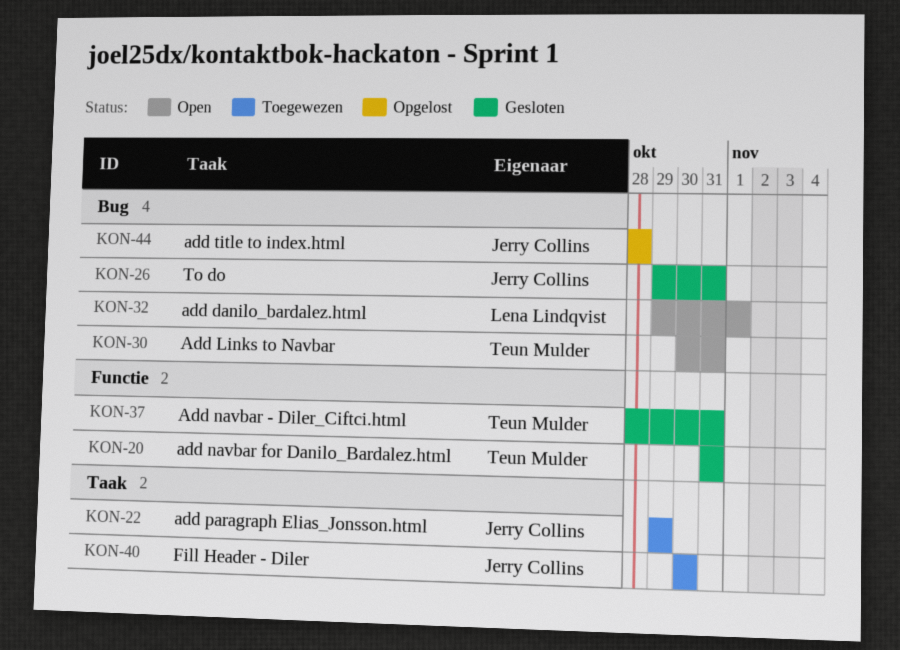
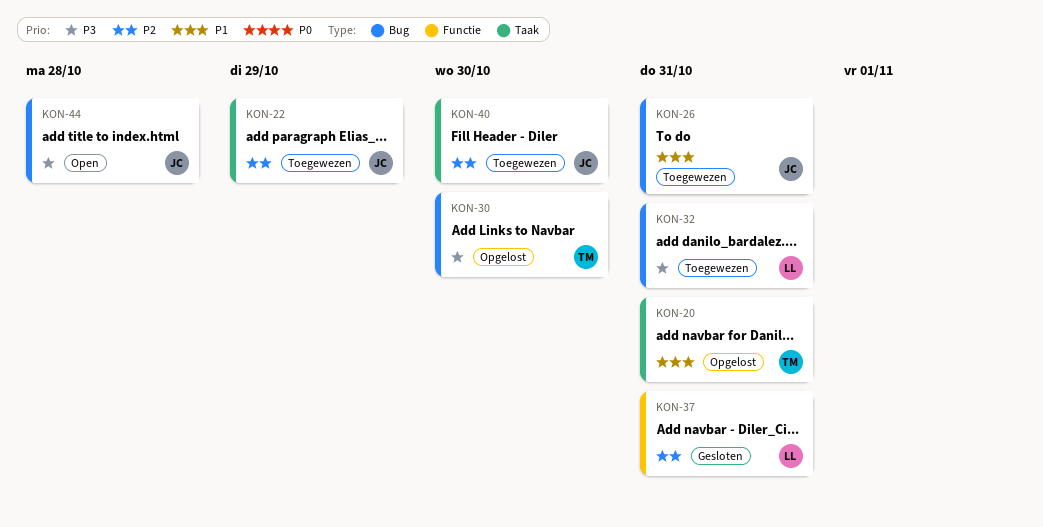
KON-20, status: Gesloten -> Opgelost
KON-20, label: Functie -> Taak
KON-26, status: Gesloten -> Toegewezen
KON-30, status: Open -> Opgelost
KON-30, due: Oct 31 -> Oct 30
KON-32, status: Open -> Toegewezen
KON-32, due: Nov 1 -> Oct 31
KON-37, owner: Teun Mulder -> Lena Lindqvist
KON-44, status: Opgelost -> Open

